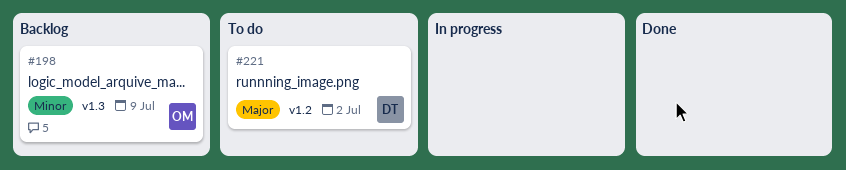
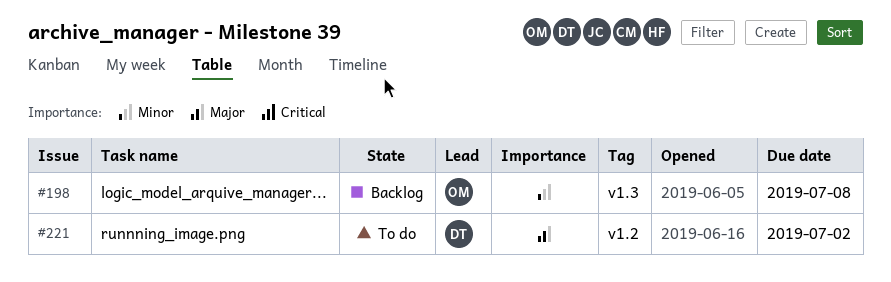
#198, due: Jul 9 -> Jul 8

